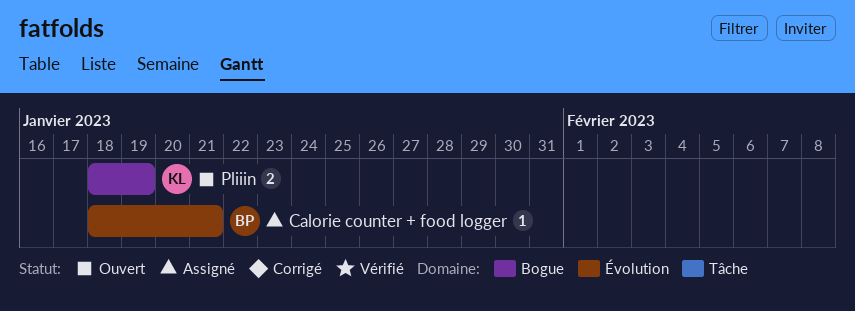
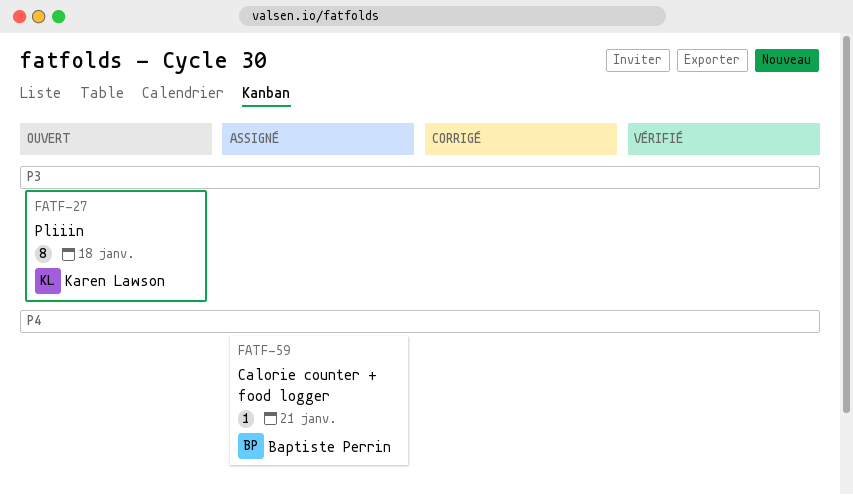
Pliiin, estimate: 2 -> 8
Pliiin, due: Jan 19 -> Jan 18

